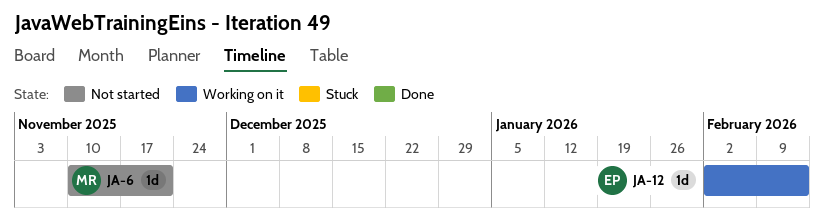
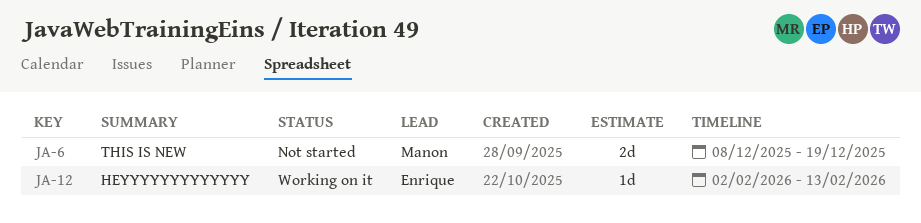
JA-6, estimate: 1d -> 2d
JA-6, start: Nov 10 -> Dec 8
JA-6, due: Nov 21 -> Dec 19

